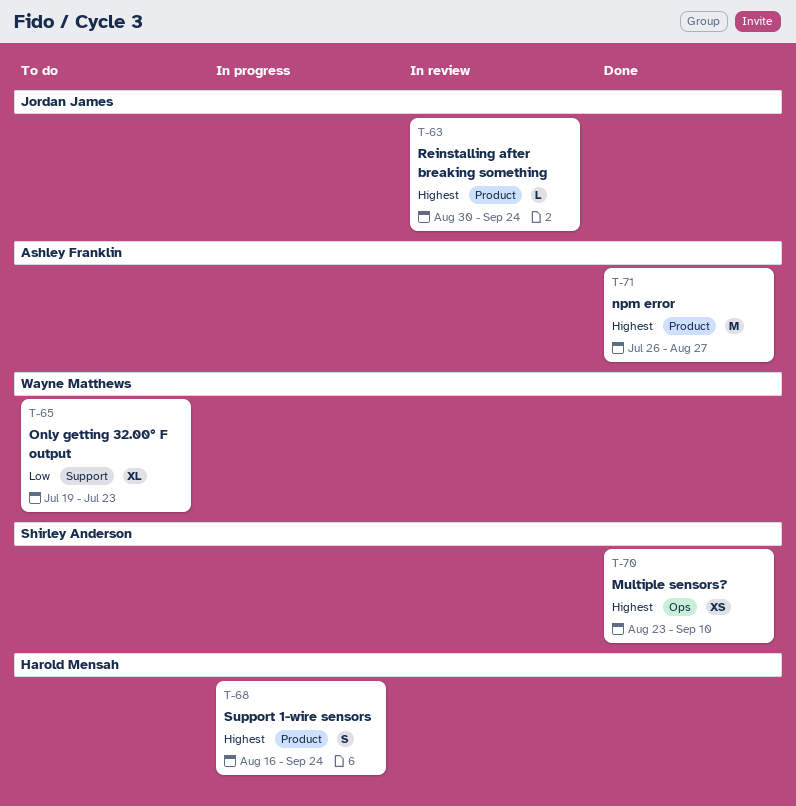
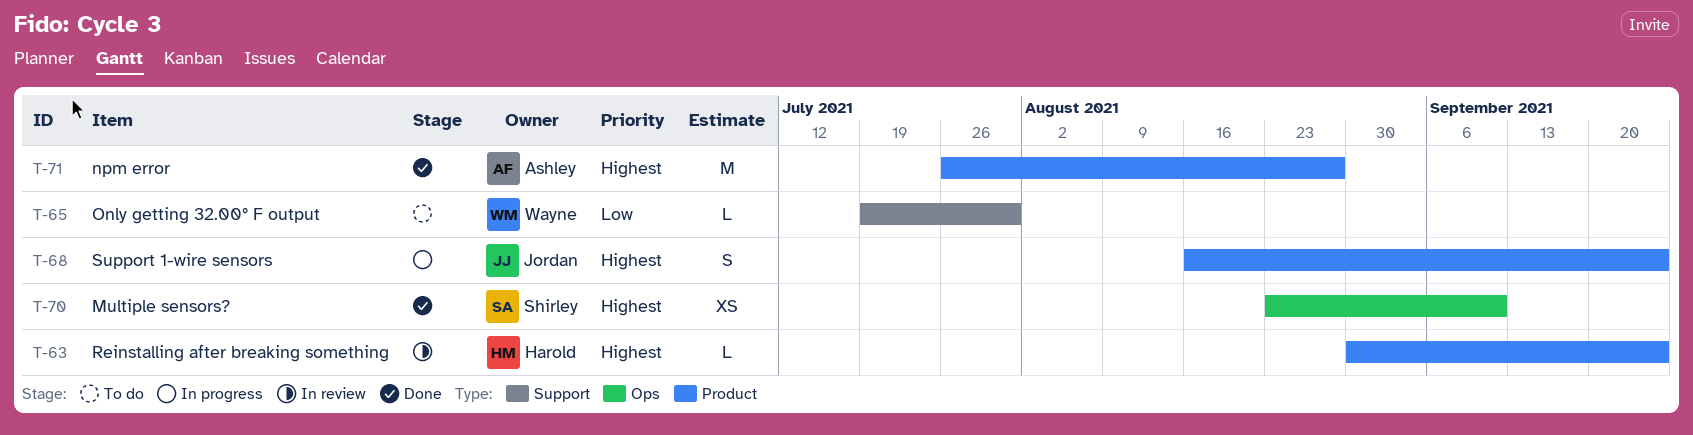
T-63, owner: Jordan James -> Harold Mensah
T-65, estimate: XL -> L
T-65, due: Jul 23 -> Jul 30
T-68, owner: Harold Mensah -> Jordan James

